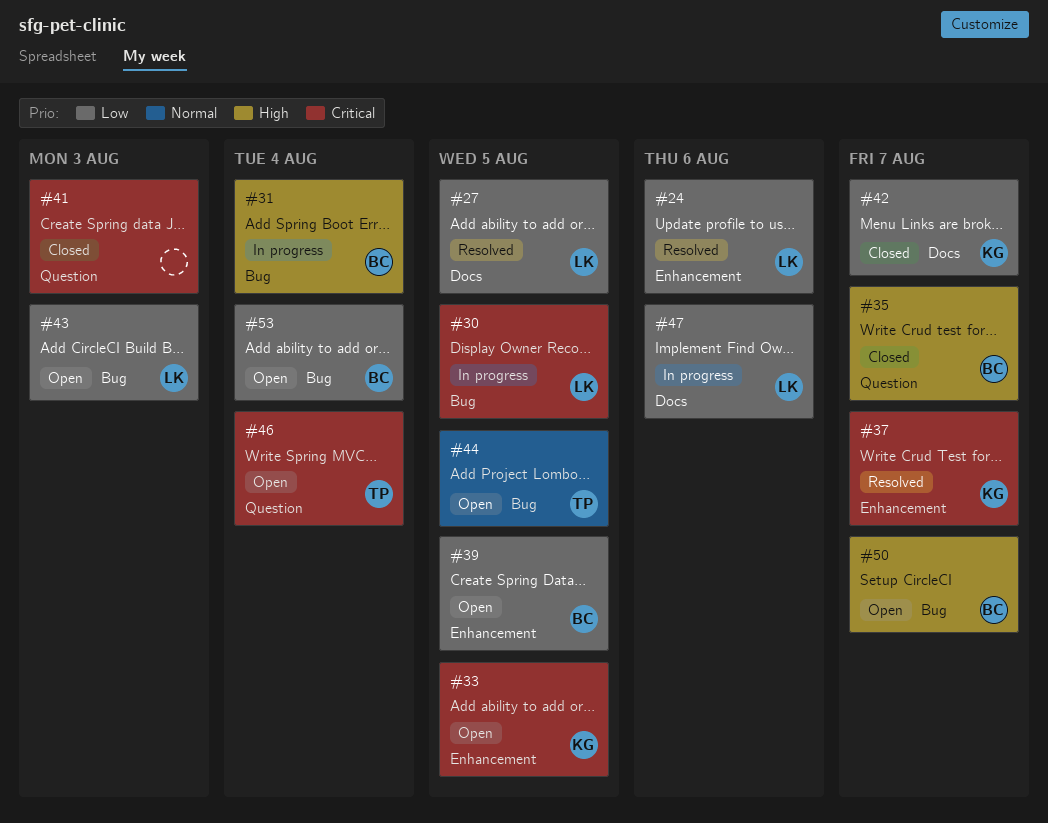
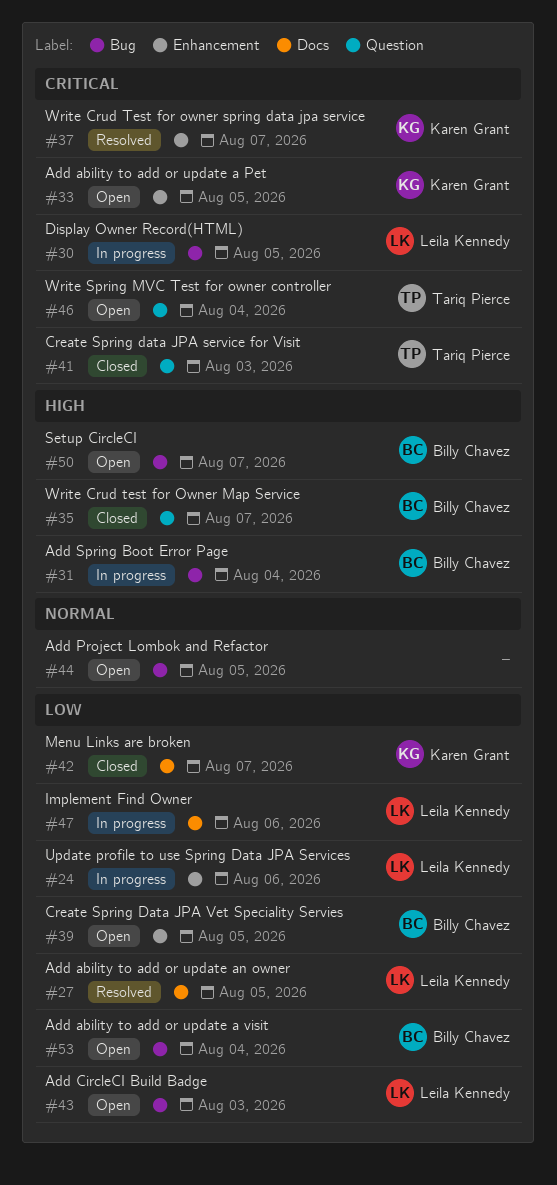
#24, status: Resolved -> In progress
#41, owner: none -> Tariq Pierce
#44, owner: Tariq Pierce -> none

